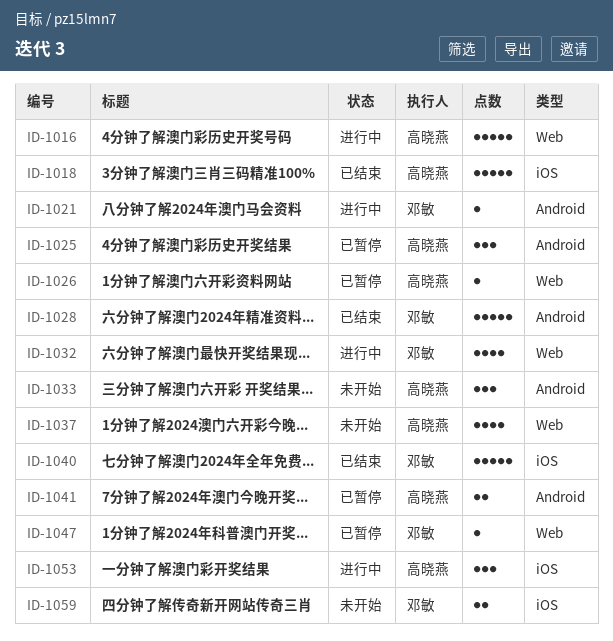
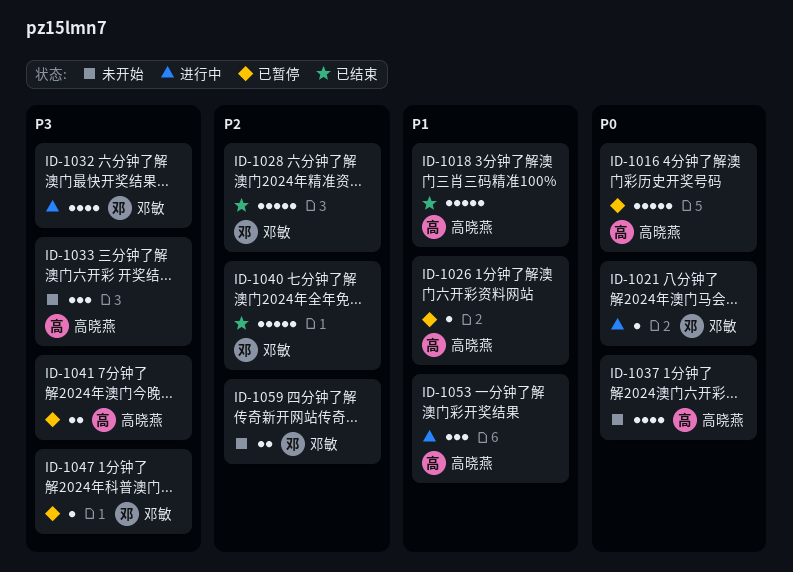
ID-1016, status: 进行中 -> 已暂停
ID-1025: present -> none

